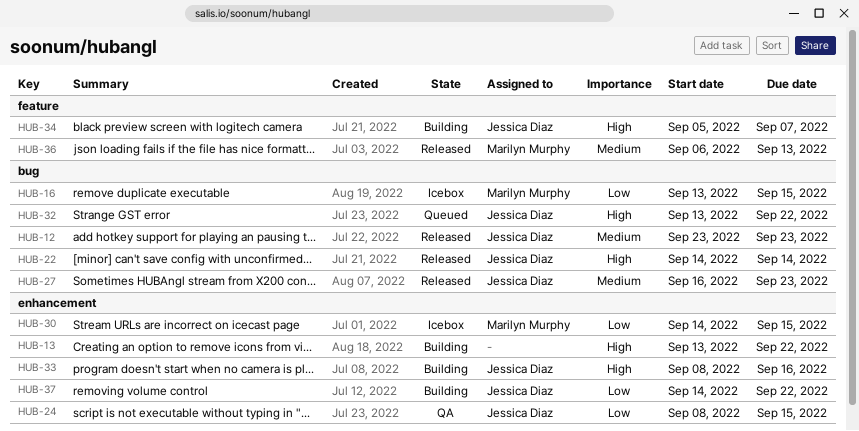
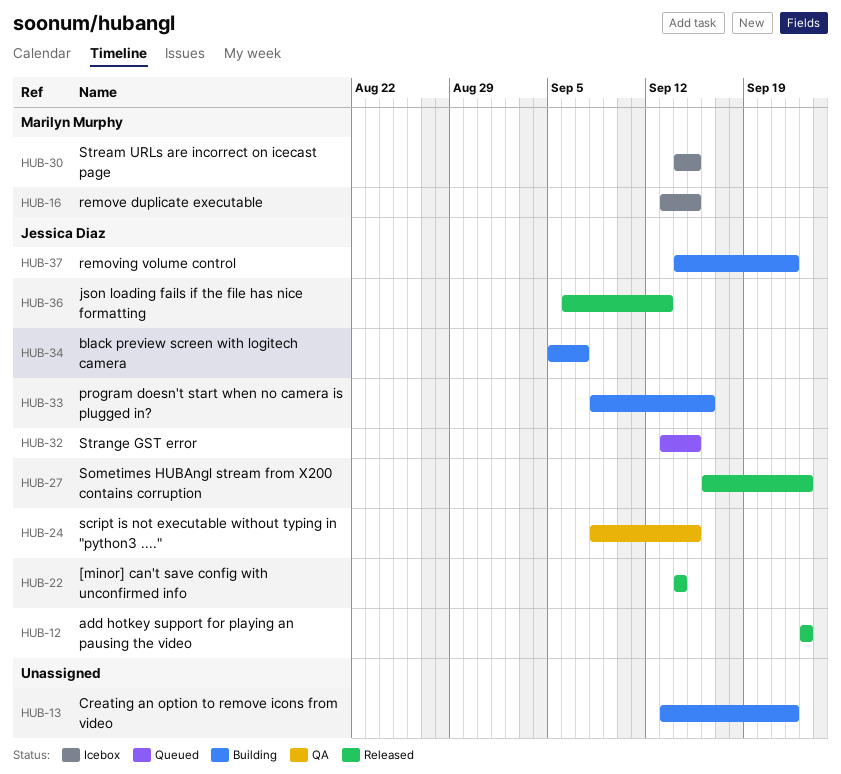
HUB-32, due: Sep 22 -> Sep 15
HUB-36, owner: Marilyn Murphy -> Jessica Diaz

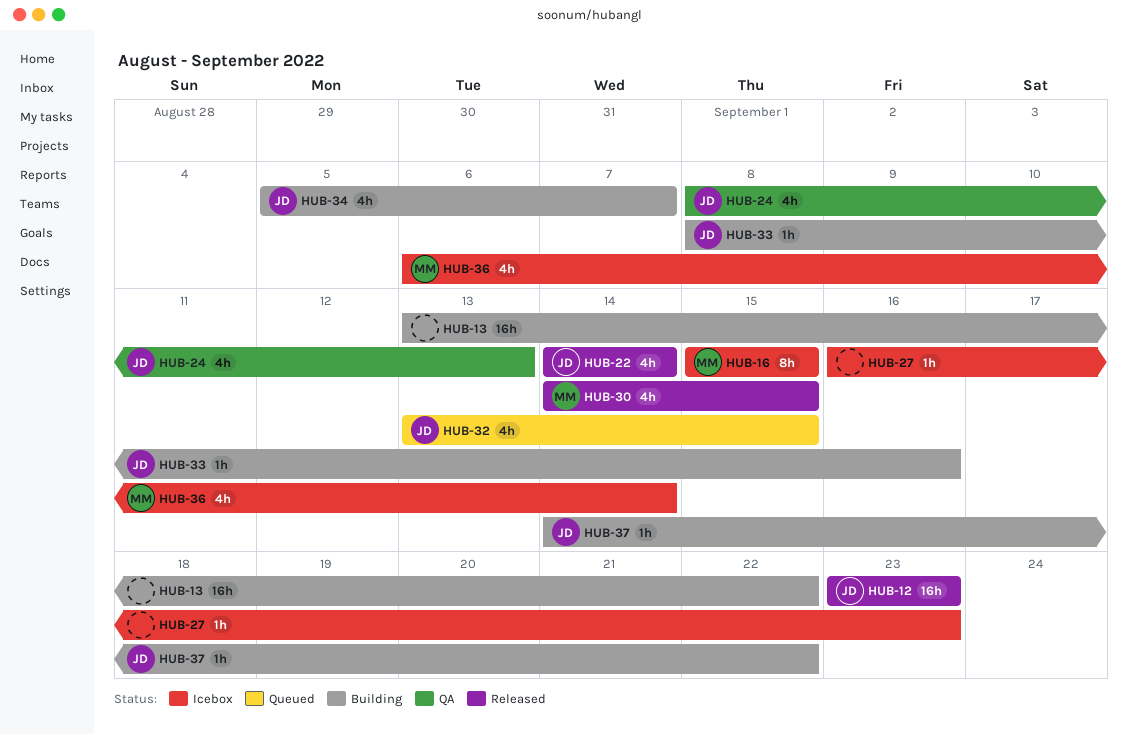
HUB-16, start: Sep 13 -> Sep 15
HUB-24, due: Sep 15 -> Sep 13
HUB-27, status: Released -> Icebox
HUB-27, owner: Jessica Diaz -> none
HUB-30, status: Icebox -> Released
HUB-36, status: Released -> Icebox
HUB-36, owner: Jessica Diaz -> Marilyn Murphy
HUB-36, due: Sep 13 -> Sep 14

